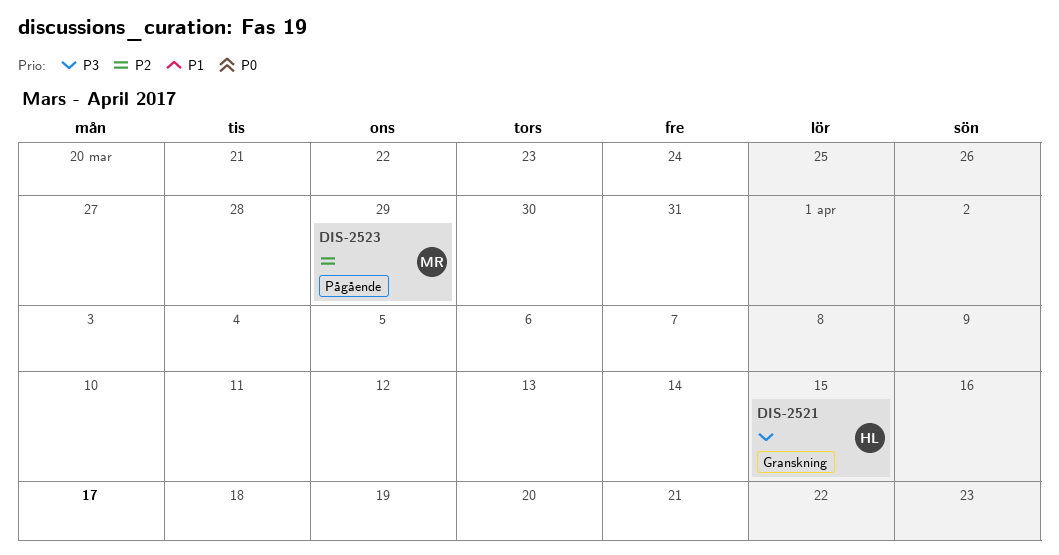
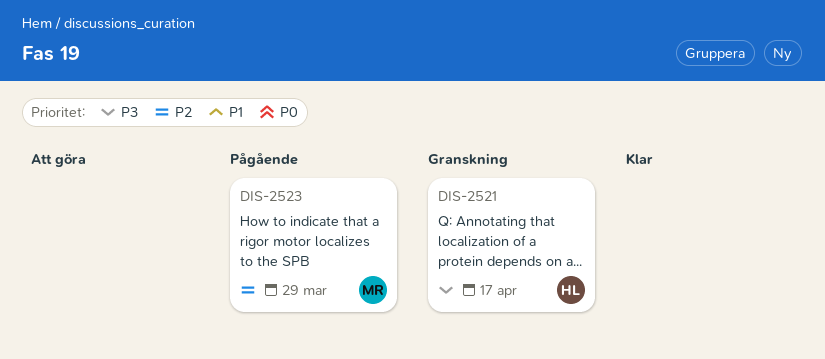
DIS-2521, due: Apr 15 -> Apr 17

